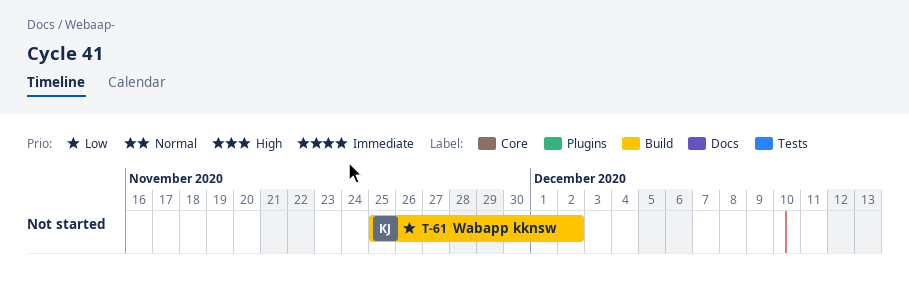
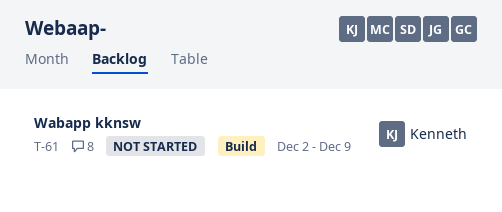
T-61, start: Nov 25 -> Dec 2
T-61, due: Dec 2 -> Dec 9

